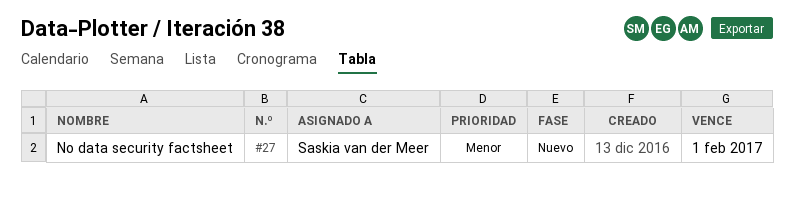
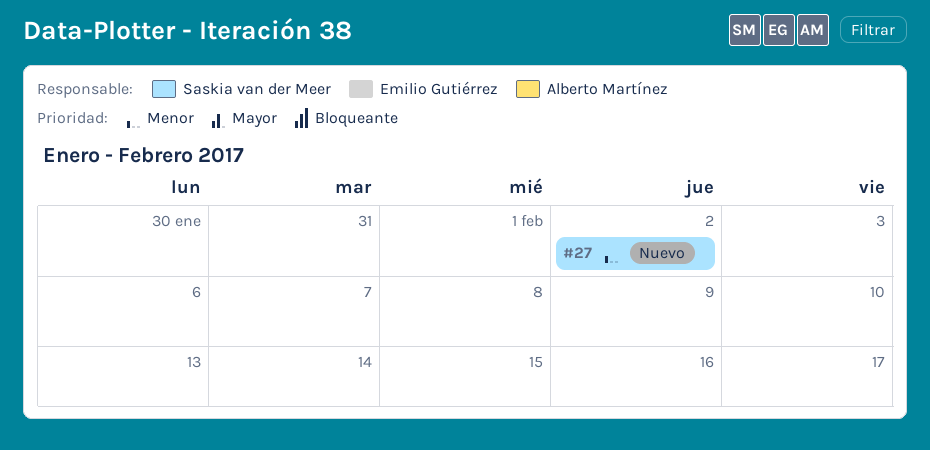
#27, due: Feb 1 -> Feb 2

